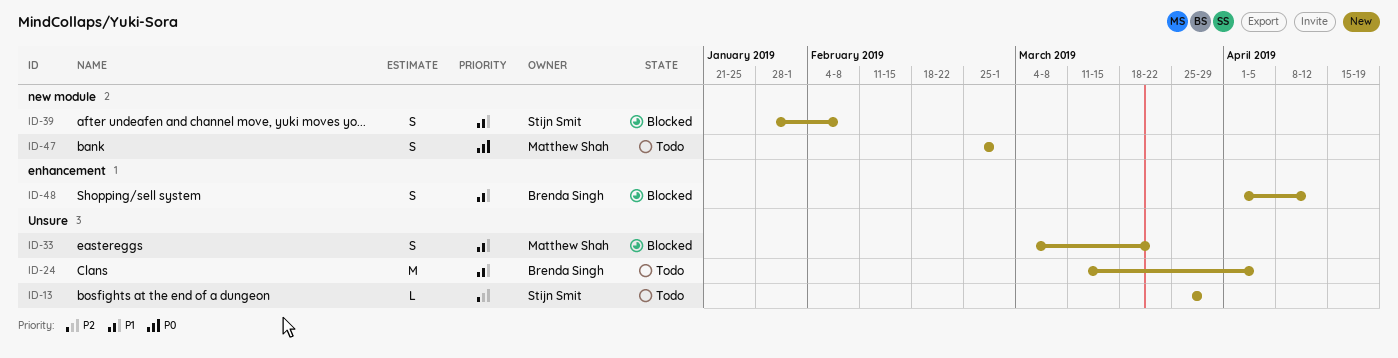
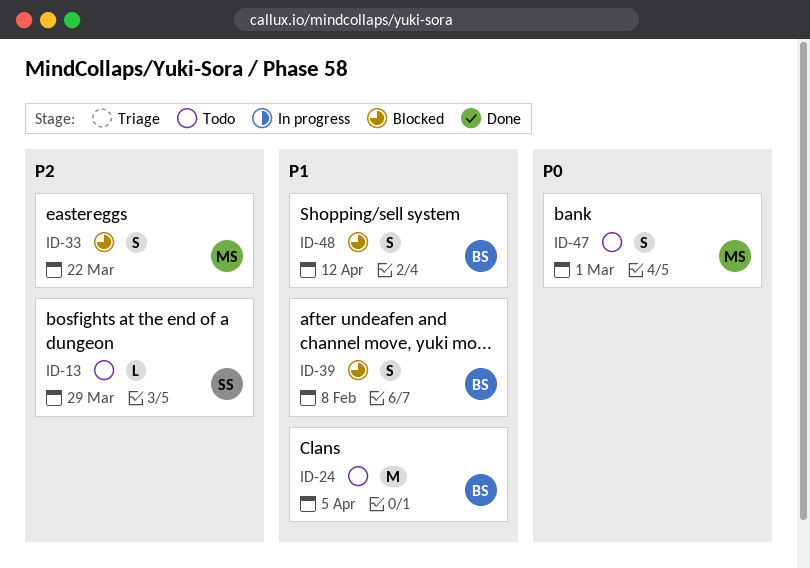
ID-33, priority: P1 -> P2
ID-39, owner: Stijn Smit -> Brenda Singh

